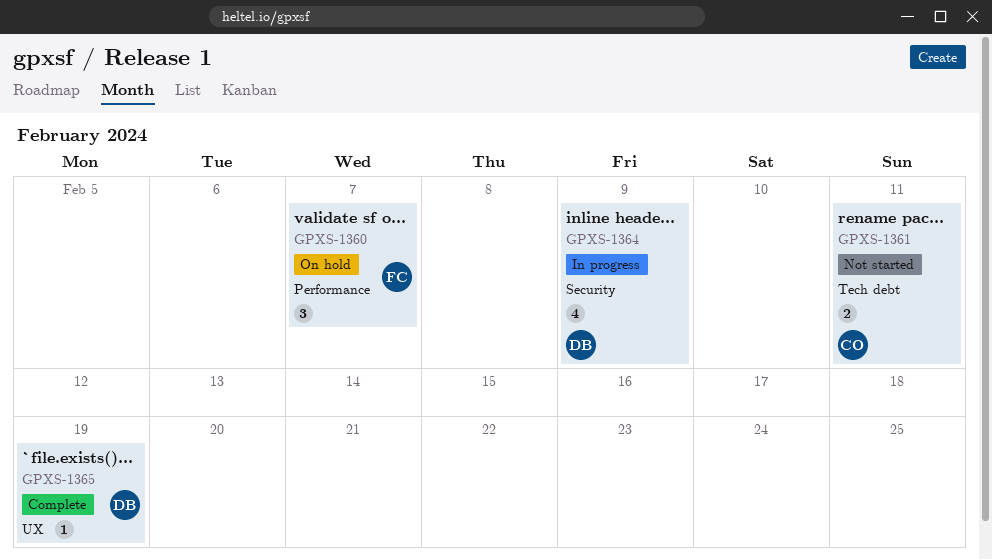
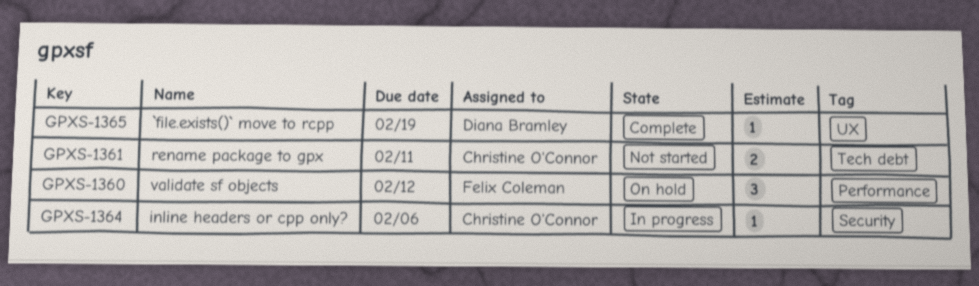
GPXS-1360, due: Feb 7 -> Feb 12
GPXS-1364, owner: Diana Bramley -> Christine O'Connor
GPXS-1364, estimate: 4 -> 1
GPXS-1364, due: Feb 9 -> Feb 6

